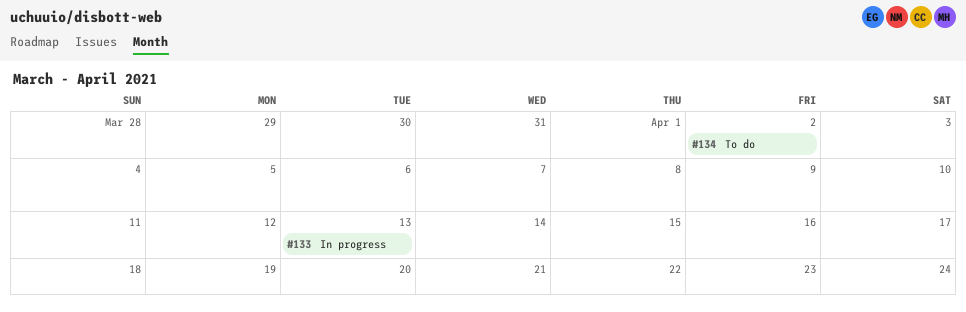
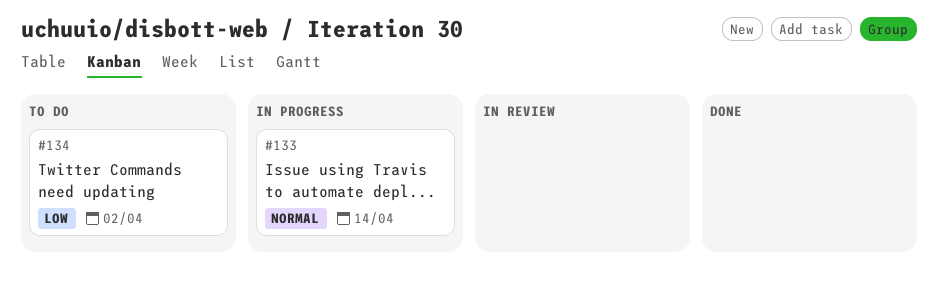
#133, due: Apr 13 -> Apr 14

